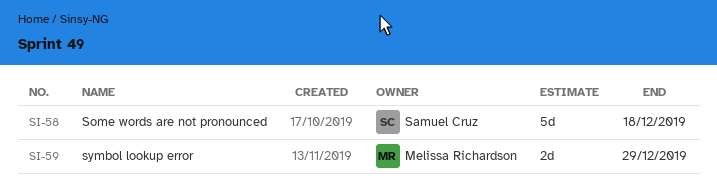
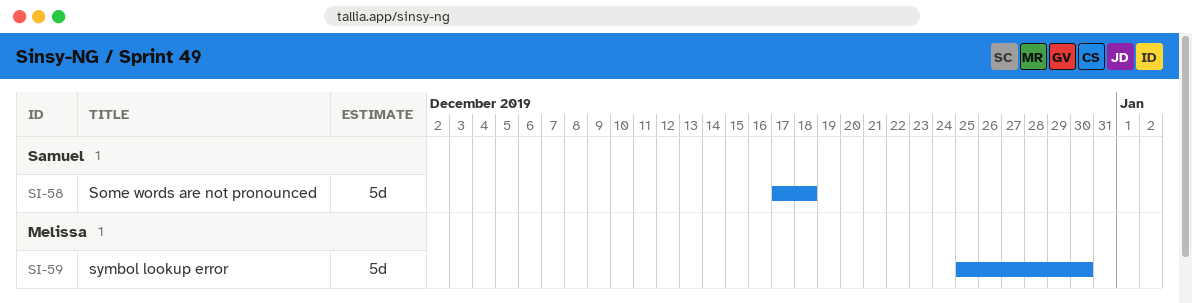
SI-59, estimate: 2d -> 5d
SI-59, due: Dec 29 -> Dec 30

